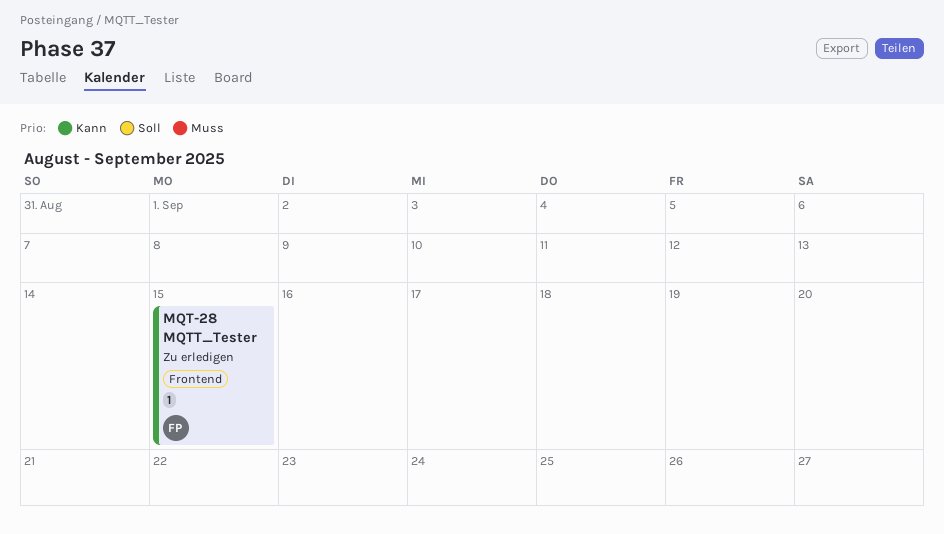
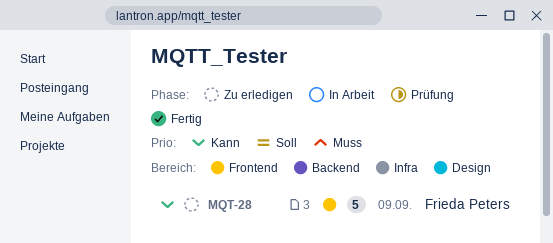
MQT-28, estimate: 1 -> 5
MQT-28, due: Sep 15 -> Sep 9

